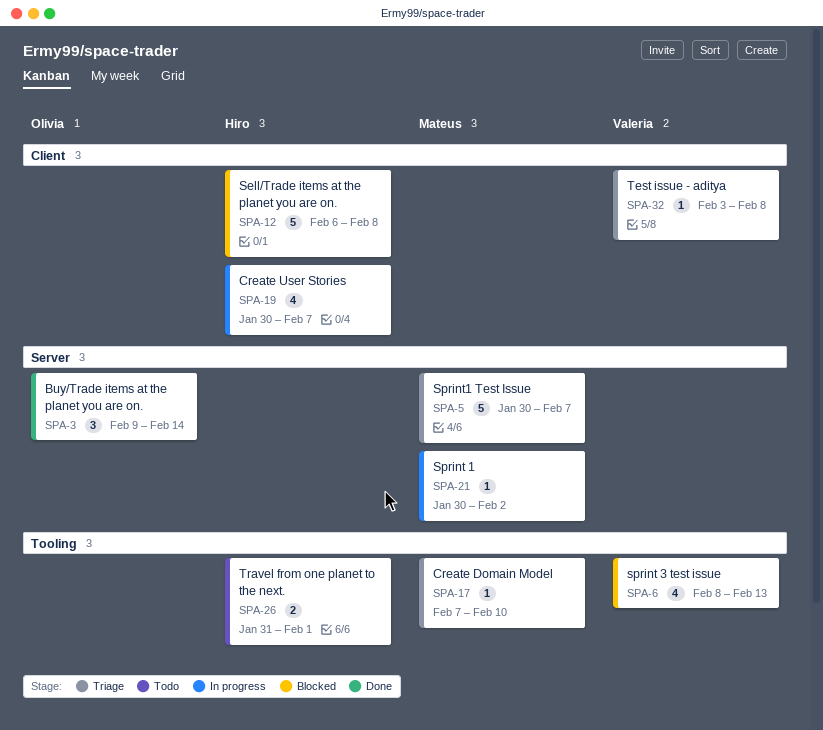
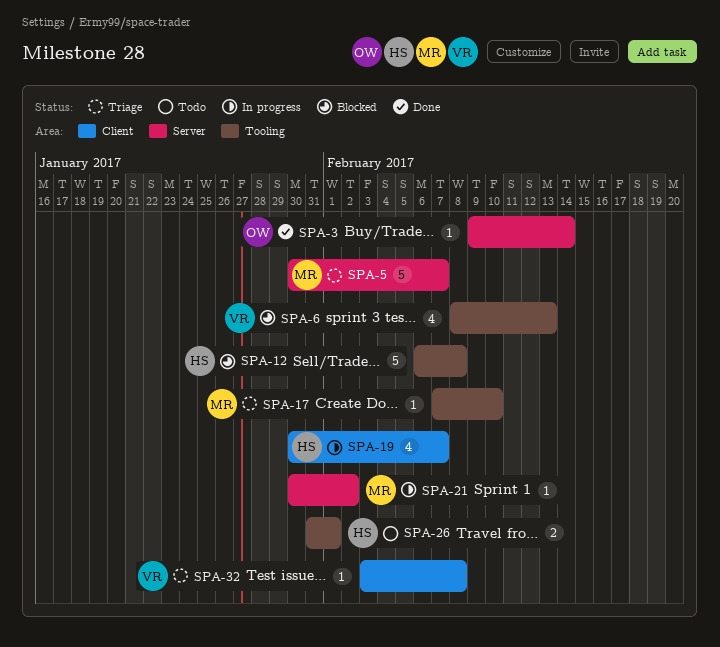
SPA-3, estimate: 3 -> 1
SPA-12, label: Client -> Tooling

